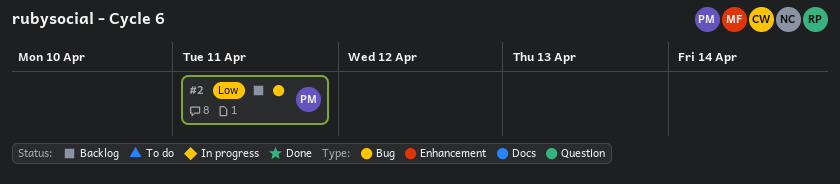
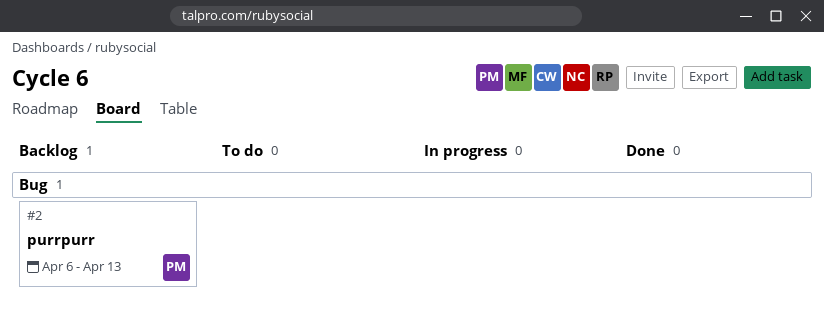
#2, due: Apr 11 -> Apr 13

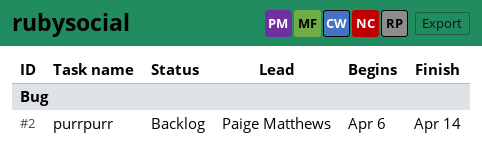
#2, due: Apr 13 -> Apr 14

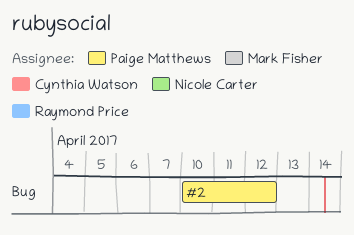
#2, start: Apr 6 -> Apr 10
#2, due: Apr 14 -> Apr 12

